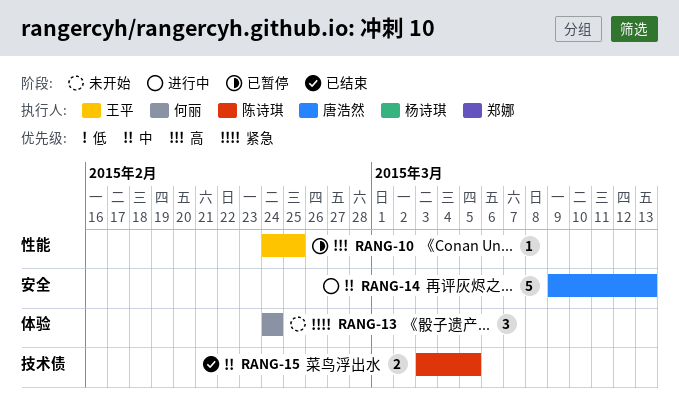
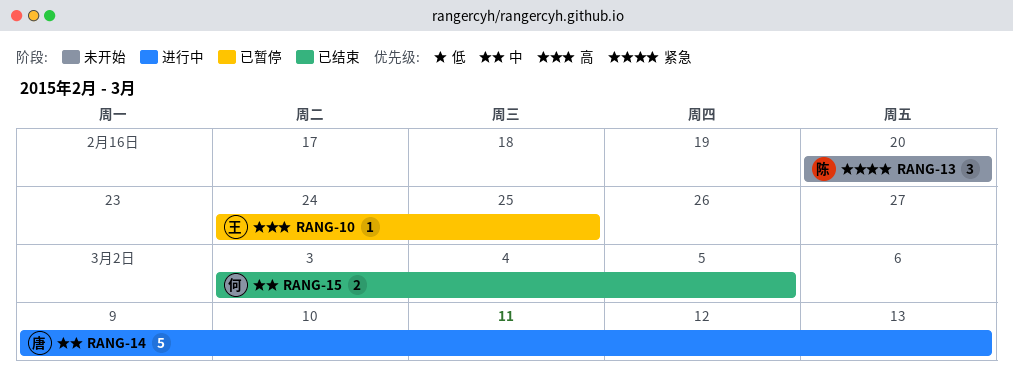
RANG-13, owner: 何丽 -> 陈诗琪
RANG-13, start: Feb 24 -> Feb 20
RANG-13, due: Feb 24 -> Feb 20
RANG-15, owner: 陈诗琪 -> 何丽

